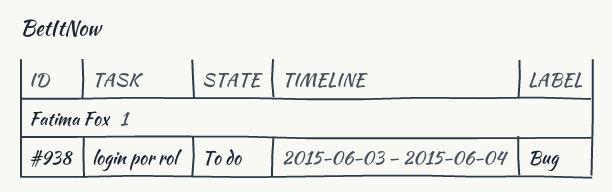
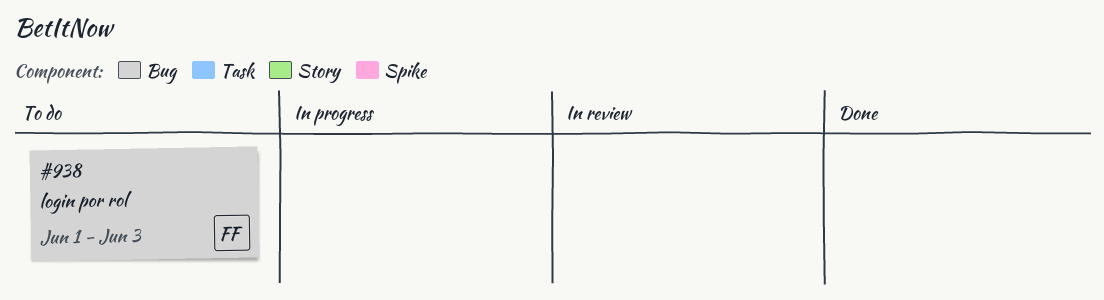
#938, start: Jun 3 -> Jun 1
#938, due: Jun 4 -> Jun 3

